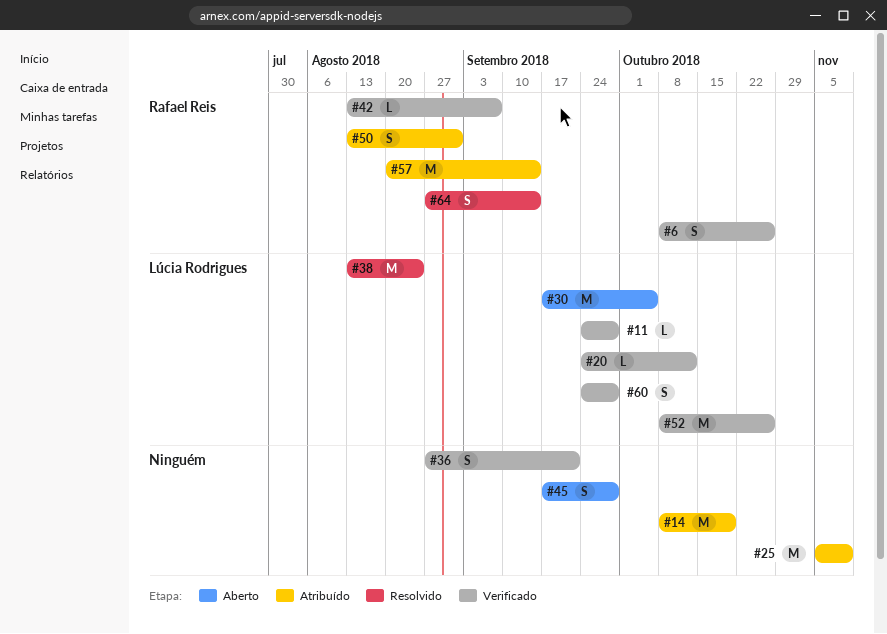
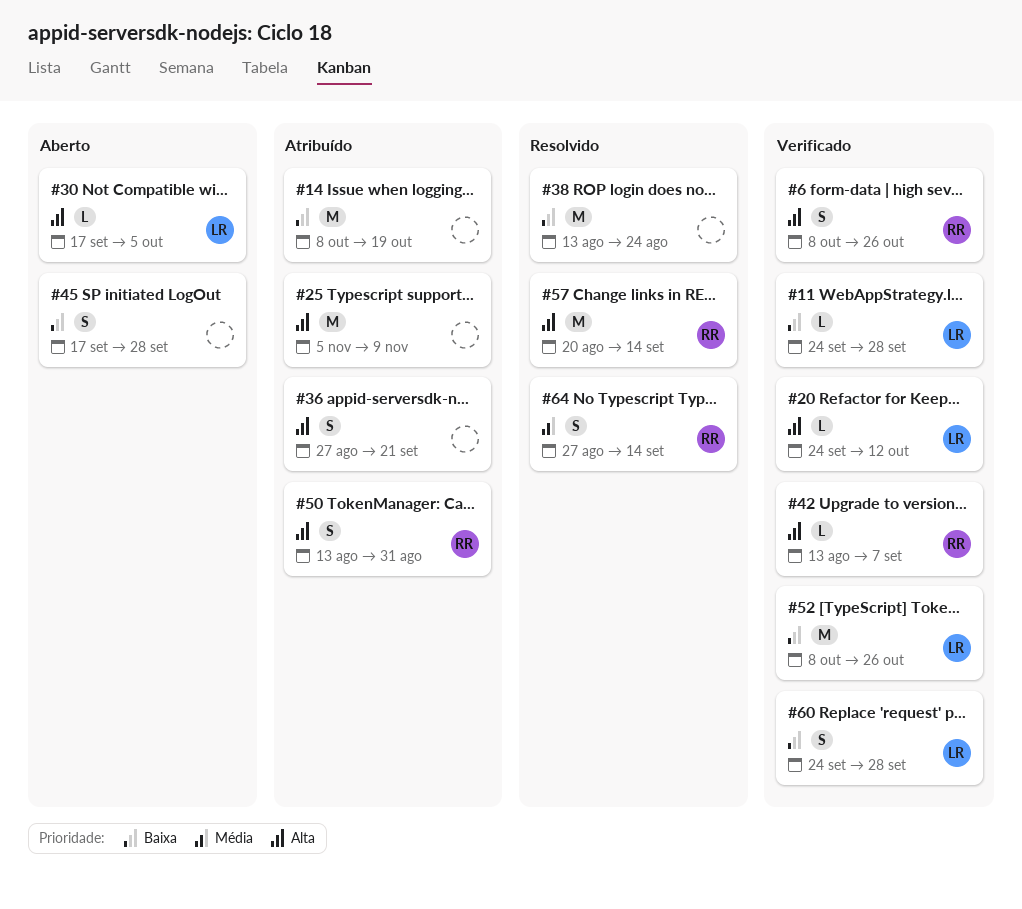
#30, estimate: M -> L
#36, status: Verificado -> Atribuído
#38, owner: Lúcia Rodrigues -> none
#57, status: Atribuído -> Resolvido

